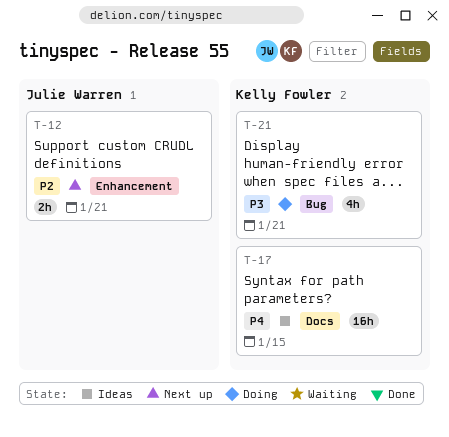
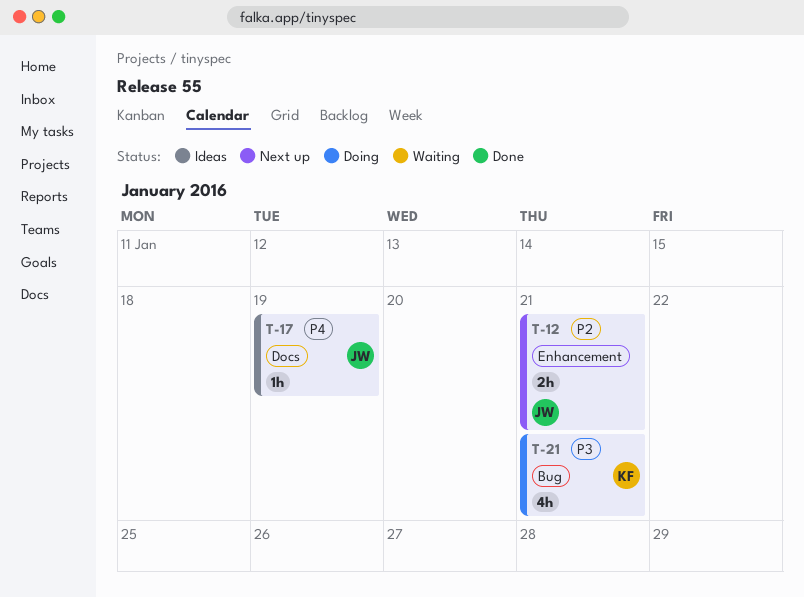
T-17, owner: Kelly Fowler -> Julie Warren
T-17, estimate: 16h -> 1h
T-17, due: Jan 15 -> Jan 19

